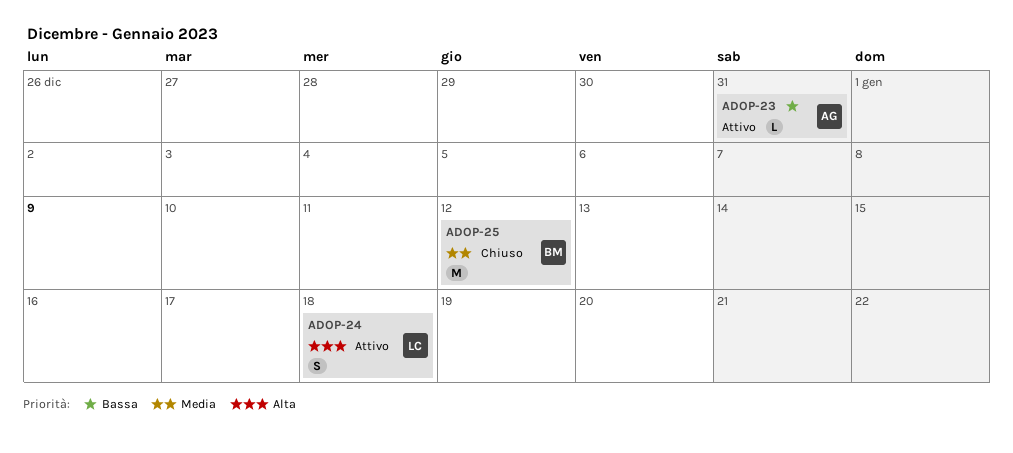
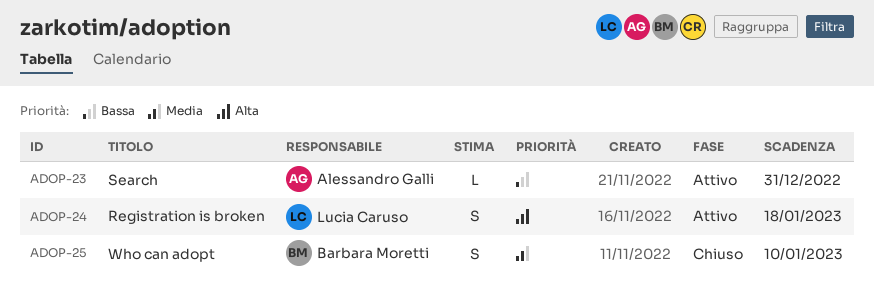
ADOP-25, estimate: M -> S
ADOP-25, due: Jan 12 -> Jan 10

